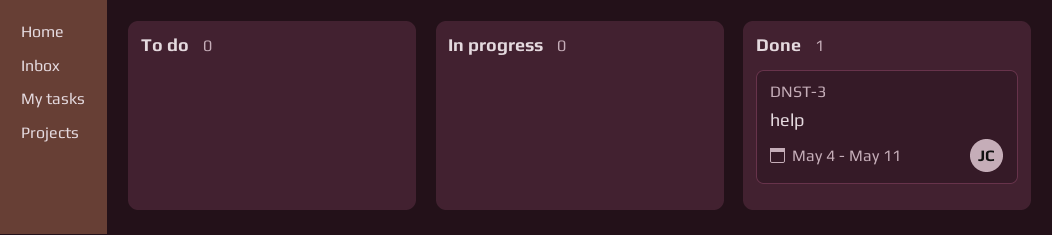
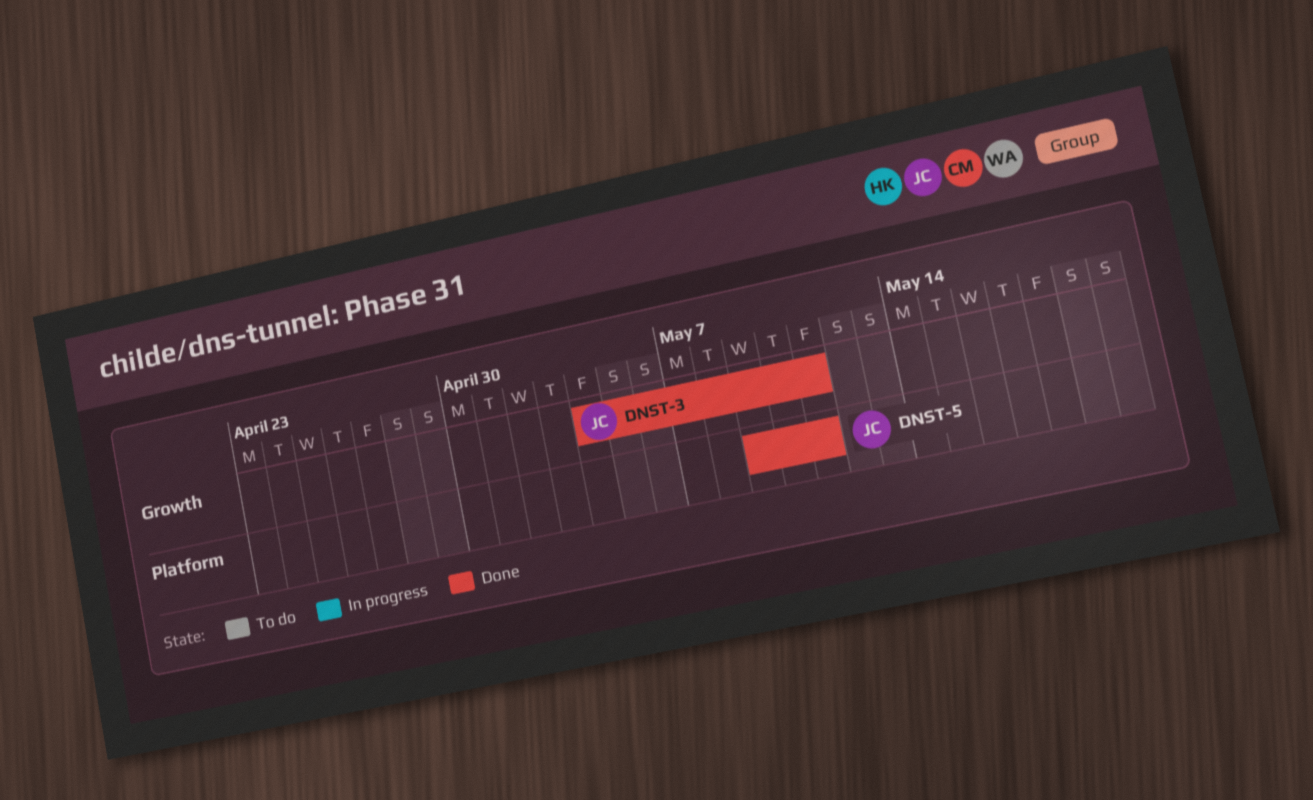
DNST-5: none -> present

